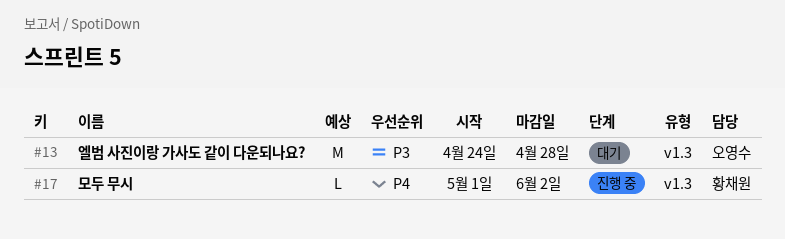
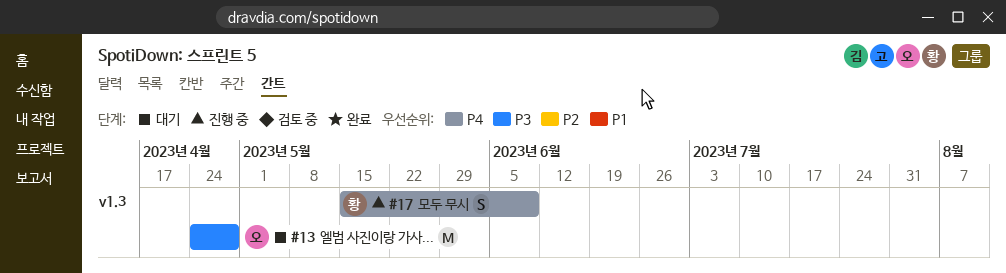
#17, estimate: L -> S
#17, start: May 1 -> May 15
#17, due: Jun 2 -> Jun 9

